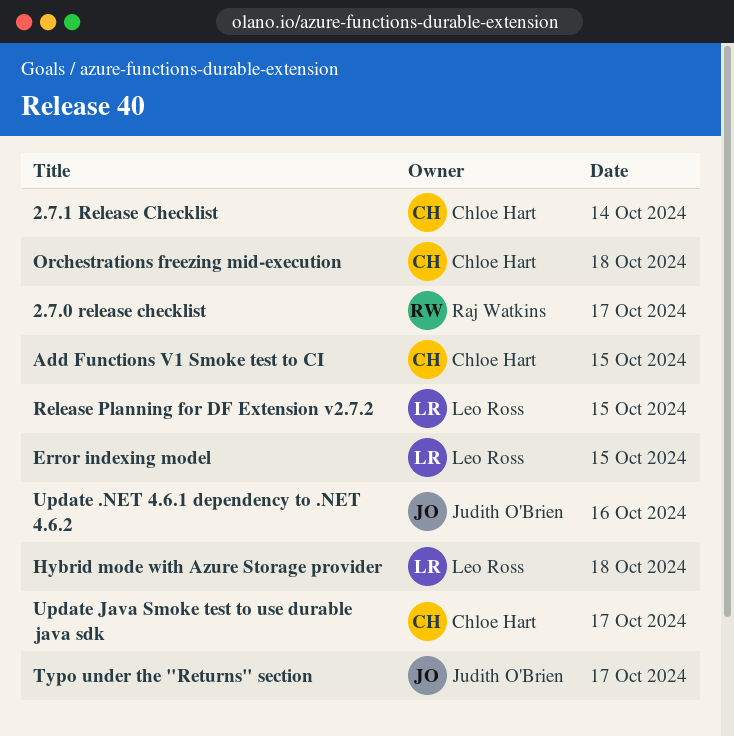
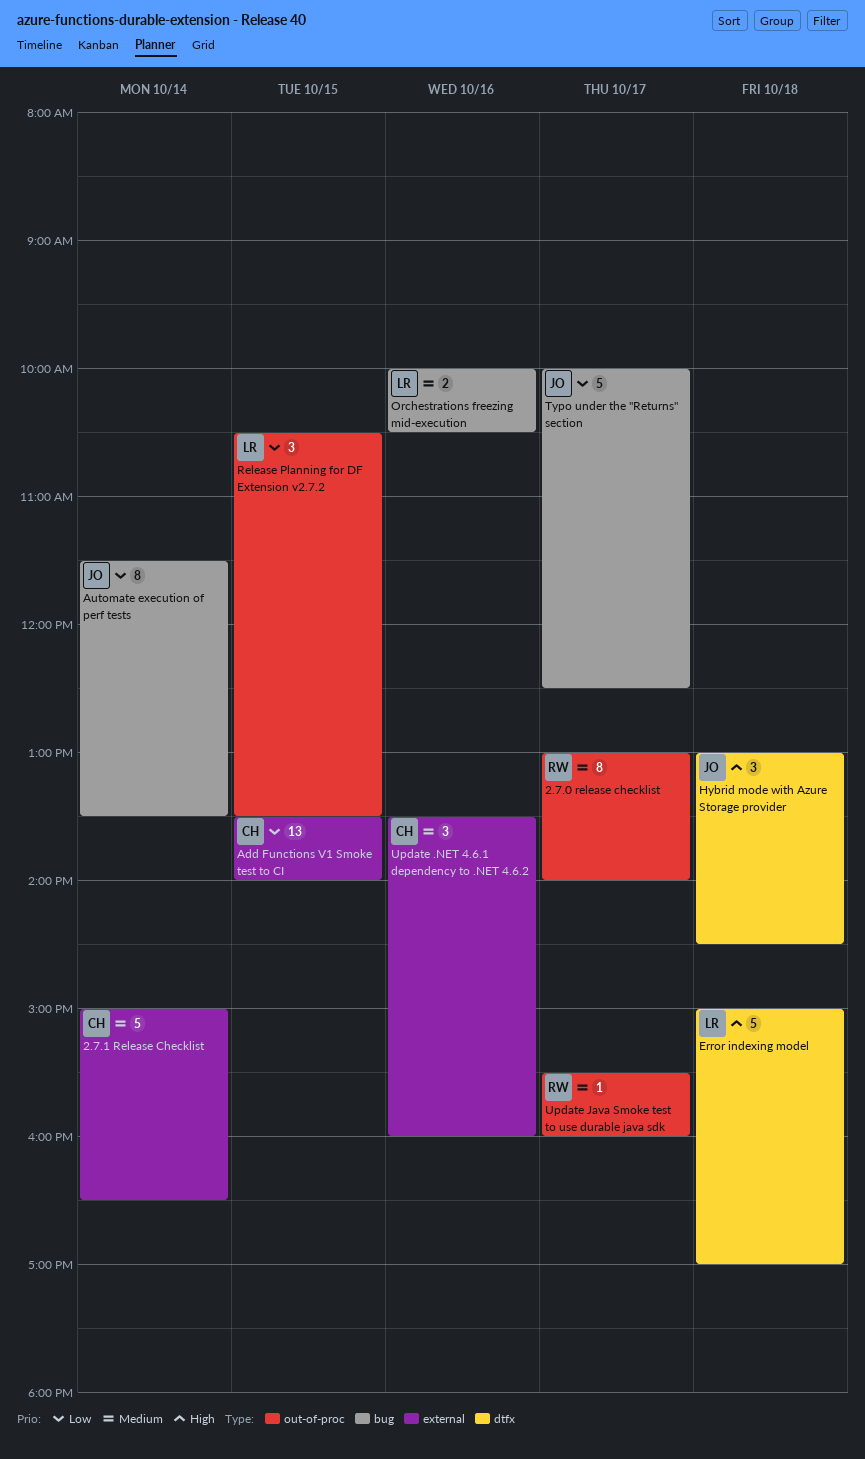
Automate execution of perf tests: none -> present
Error indexing model, day: Oct 15 -> Oct 18
Hybrid mode with Azure Storage provider, owner: Leo Ross -> Judith O'Brien
Orchestrations freezing mid-execution, owner: Chloe Hart -> Leo Ross
Orchestrations freezing mid-execution, day: Oct 18 -> Oct 16
Update .NET 4.6.1 dependency to .NET 4.6.2, owner: Judith O'Brien -> Chloe Hart
Update Java Smoke test to use durable java sdk, owner: Chloe Hart -> Raj Watkins

